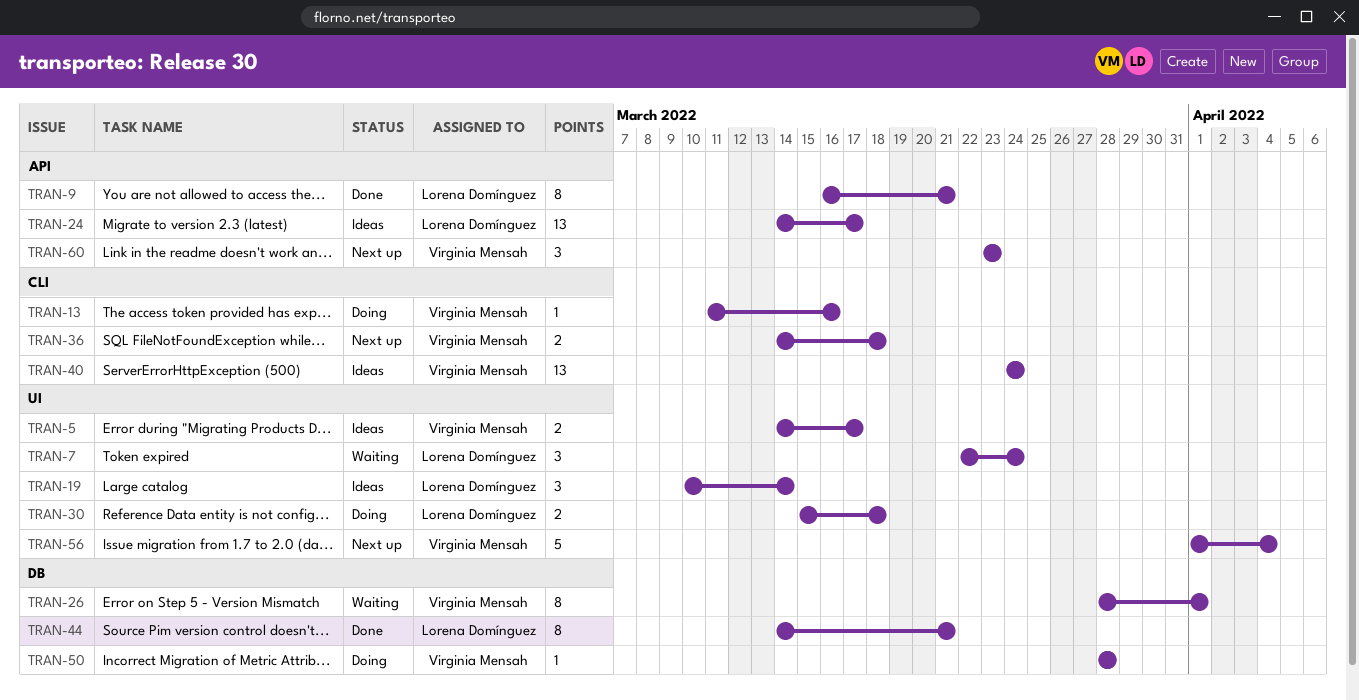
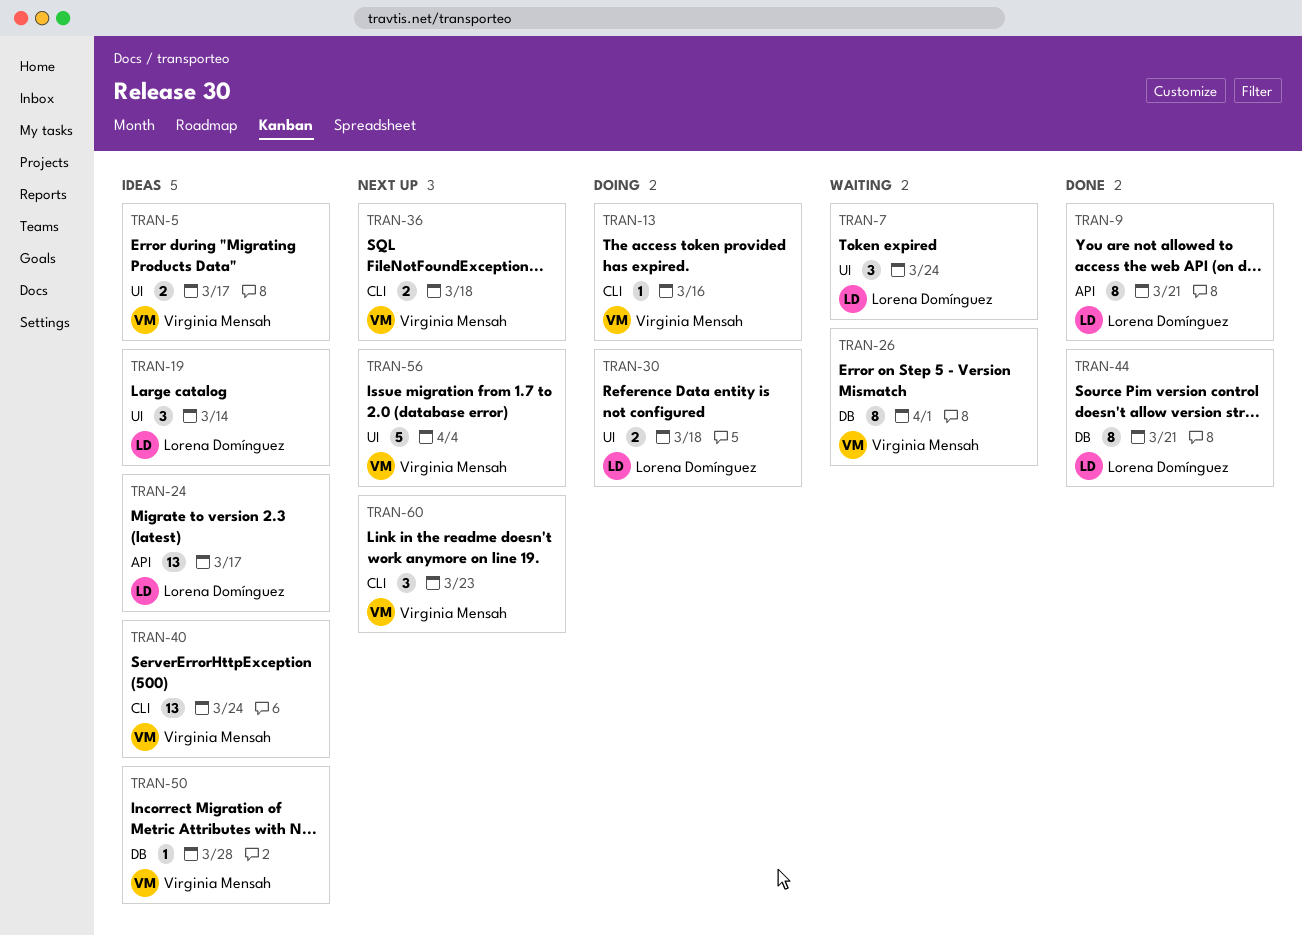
TRAN-50, status: Doing -> Ideas
TRAN-60, label: API -> CLI

